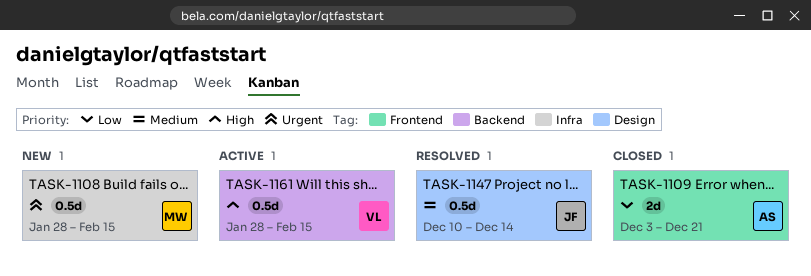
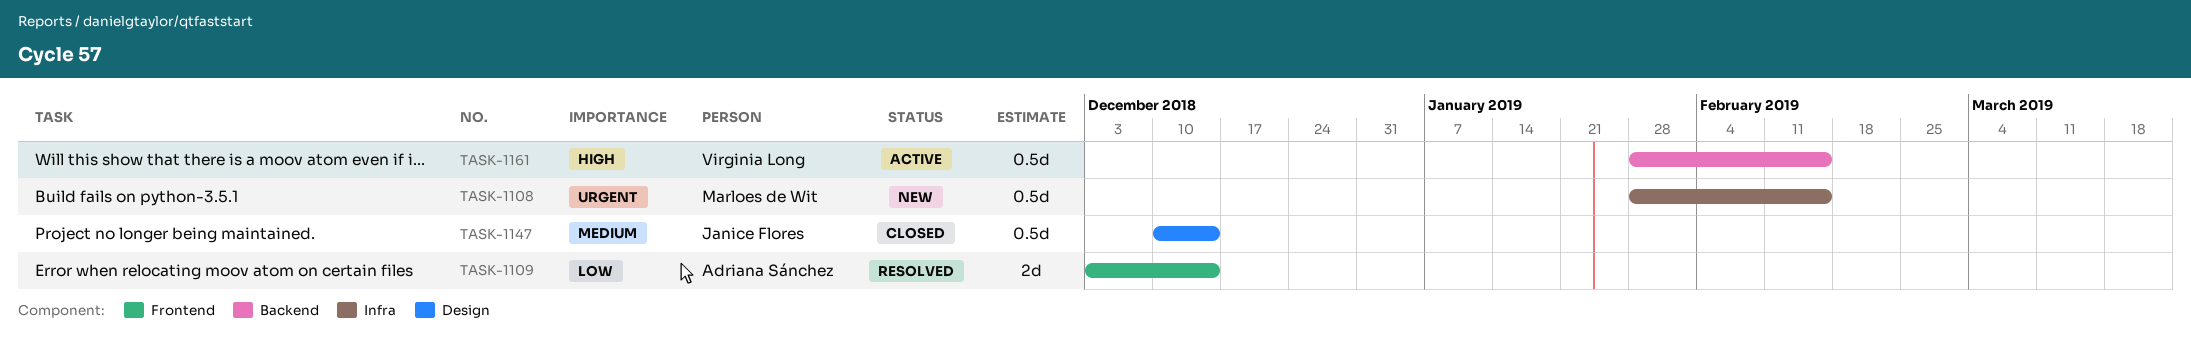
TASK-1109, status: Closed -> Resolved
TASK-1109, due: Dec 21 -> Dec 14
TASK-1147, status: Resolved -> Closed

